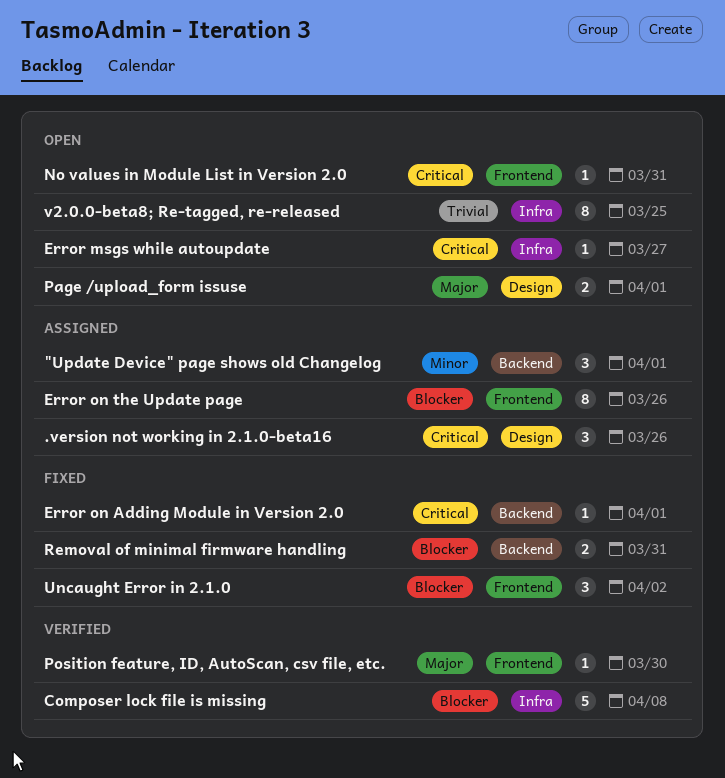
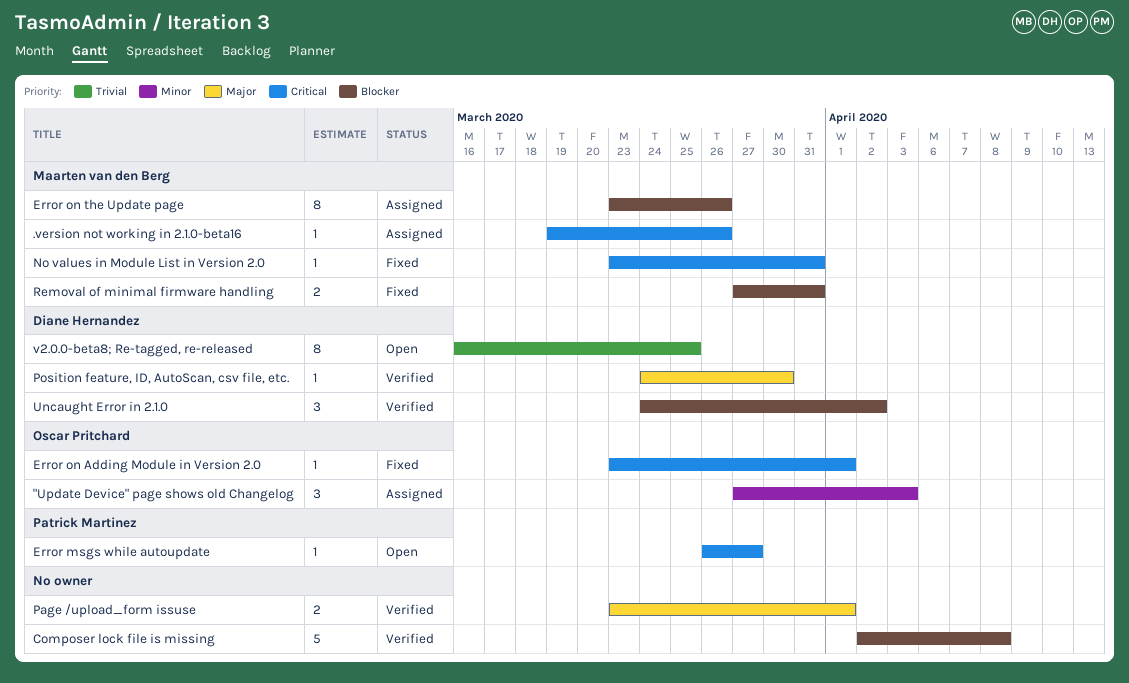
"Update Device" page shows old Changelog, due: Apr 1 -> Apr 3
.version not working in 2.1.0-beta16, estimate: 3 -> 1
No values in Module List in Version 2.0, status: Open -> Fixed
Page /upload_form issuse, status: Open -> Verified
Uncaught Error in 2.1.0, status: Fixed -> Verified

